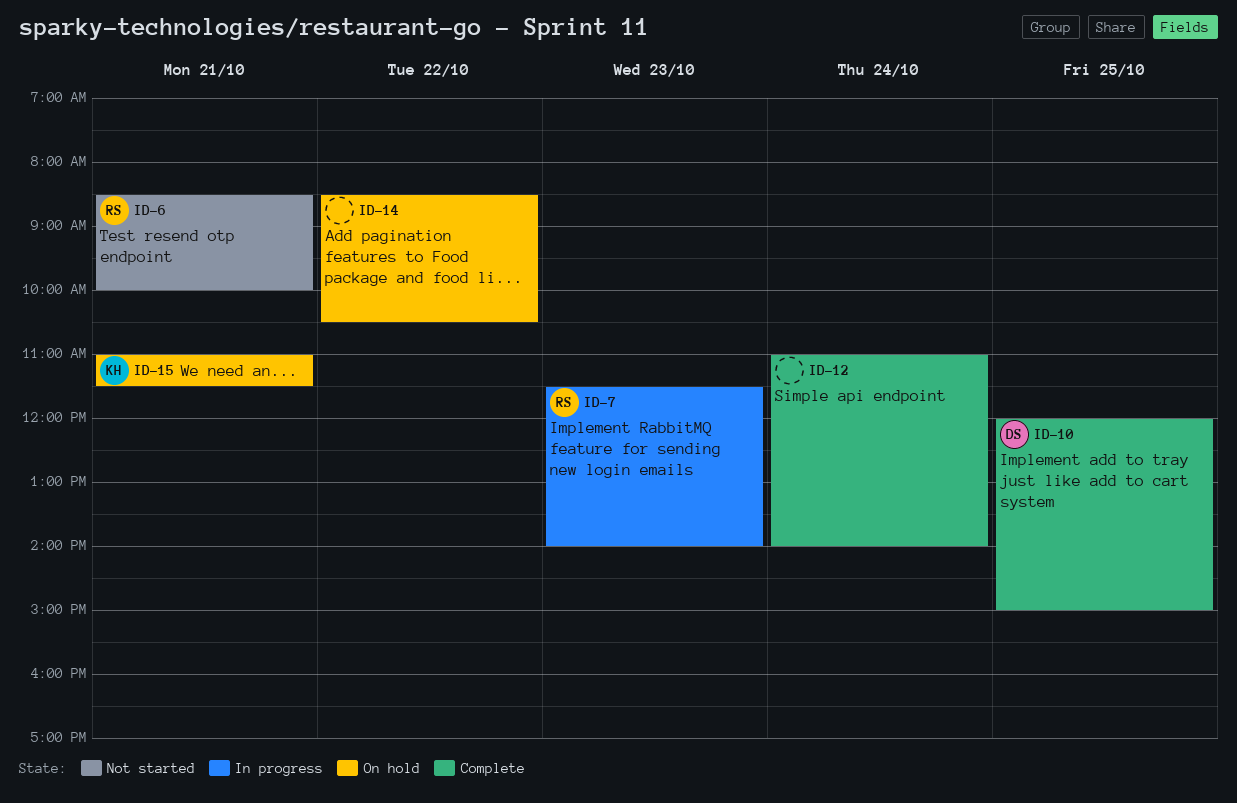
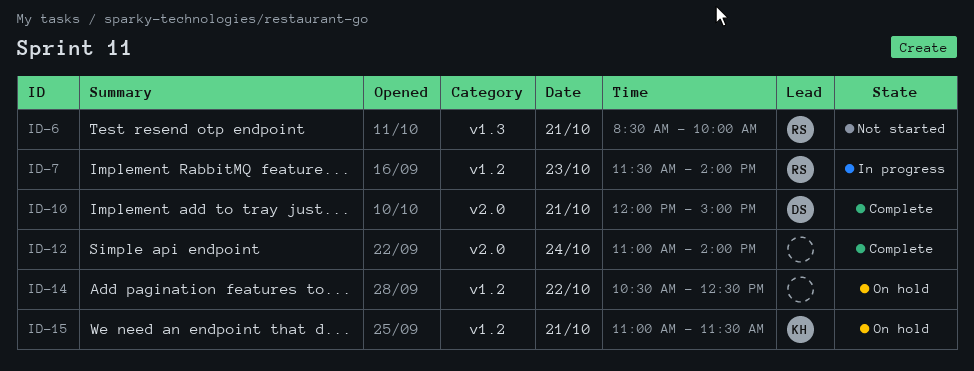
ID-10, day: Oct 25 -> Oct 21
ID-14, begins: 08:30 -> 10:30
ID-14, ends: 10:30 -> 12:30

